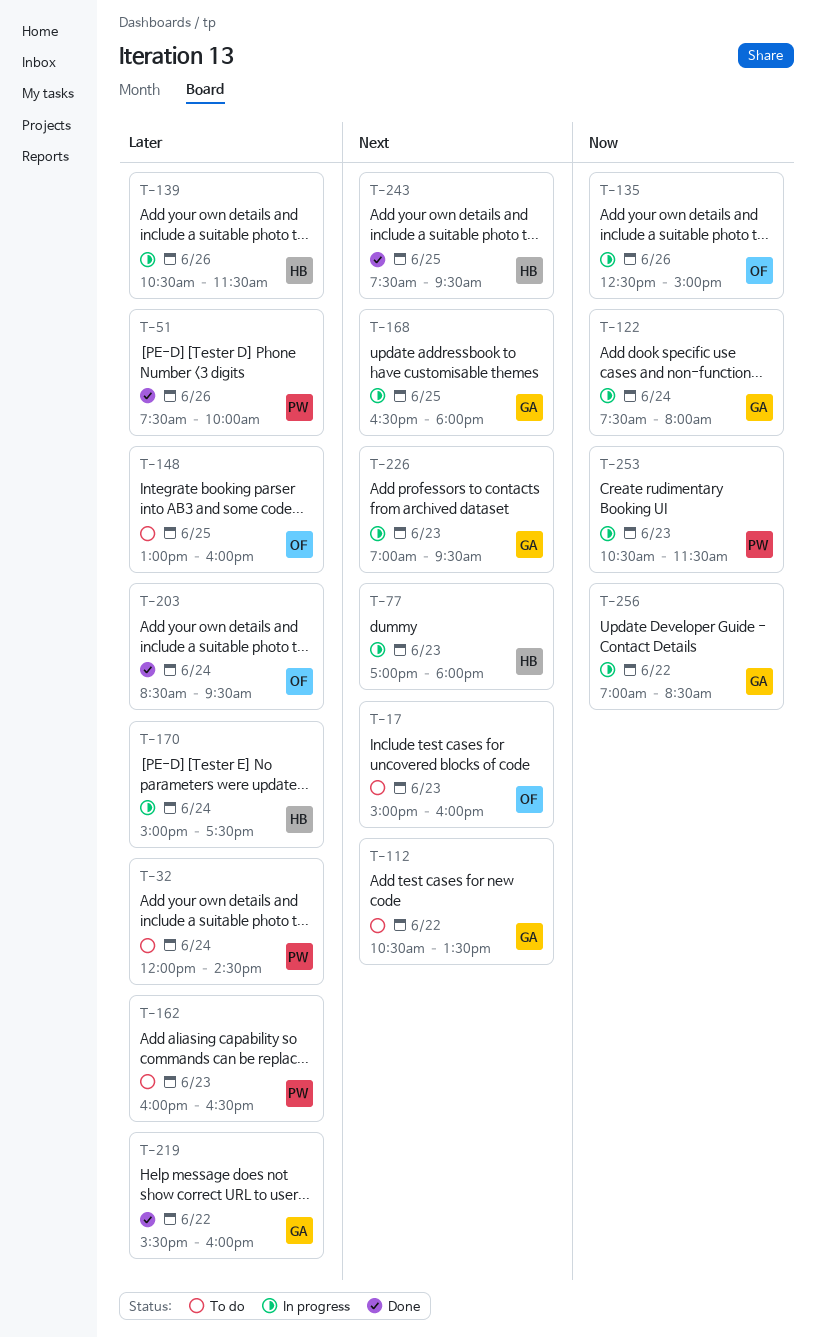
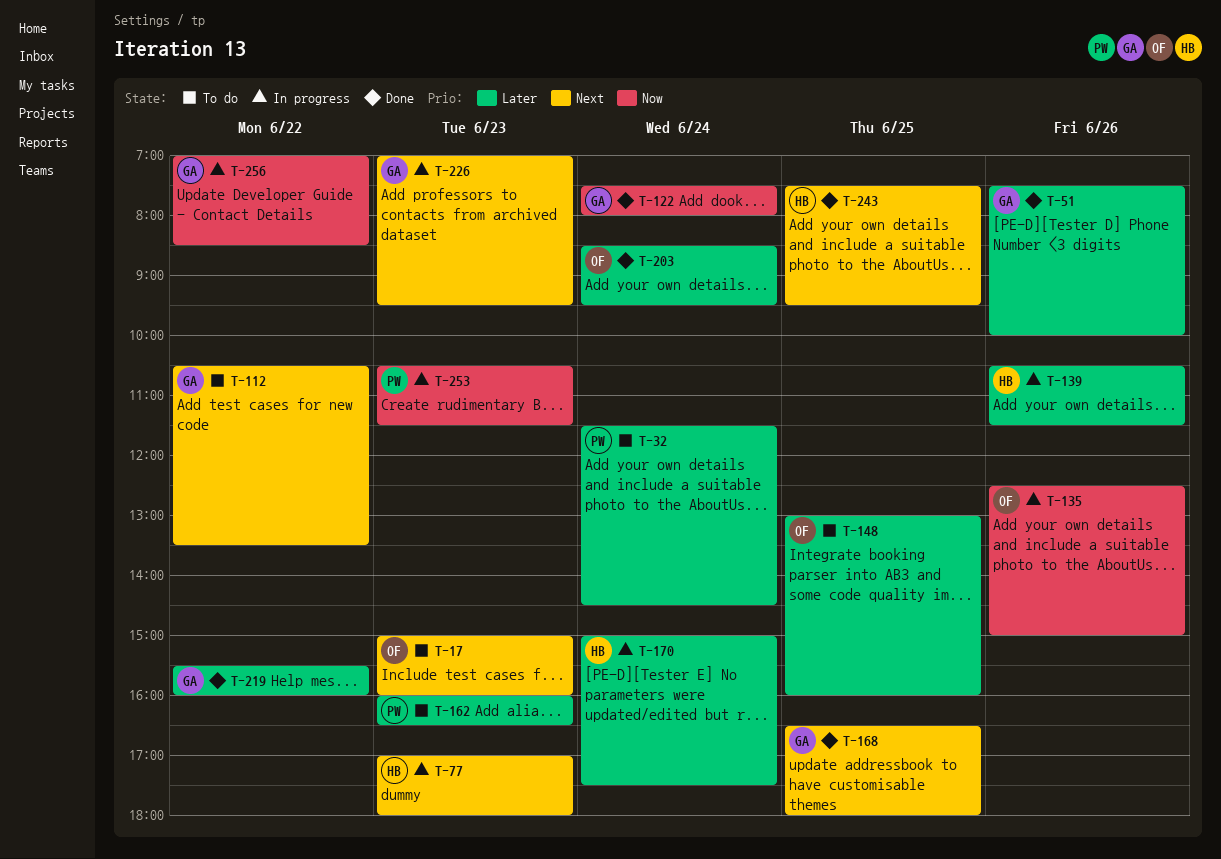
T-32, begins: 12:00 -> 11:30
T-51, owner: PW -> GA
T-122, status: In progress -> Done
T-168, status: In progress -> Done

